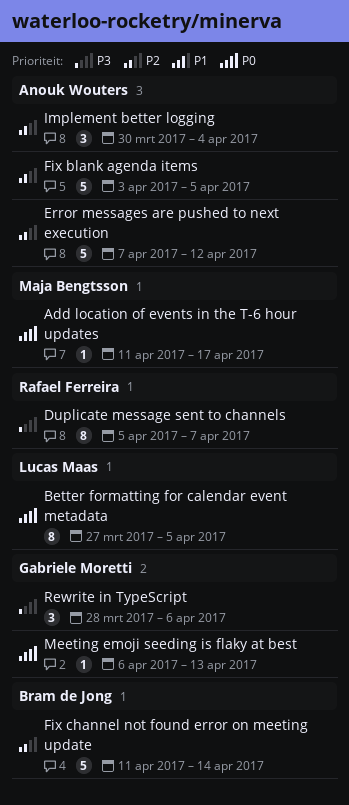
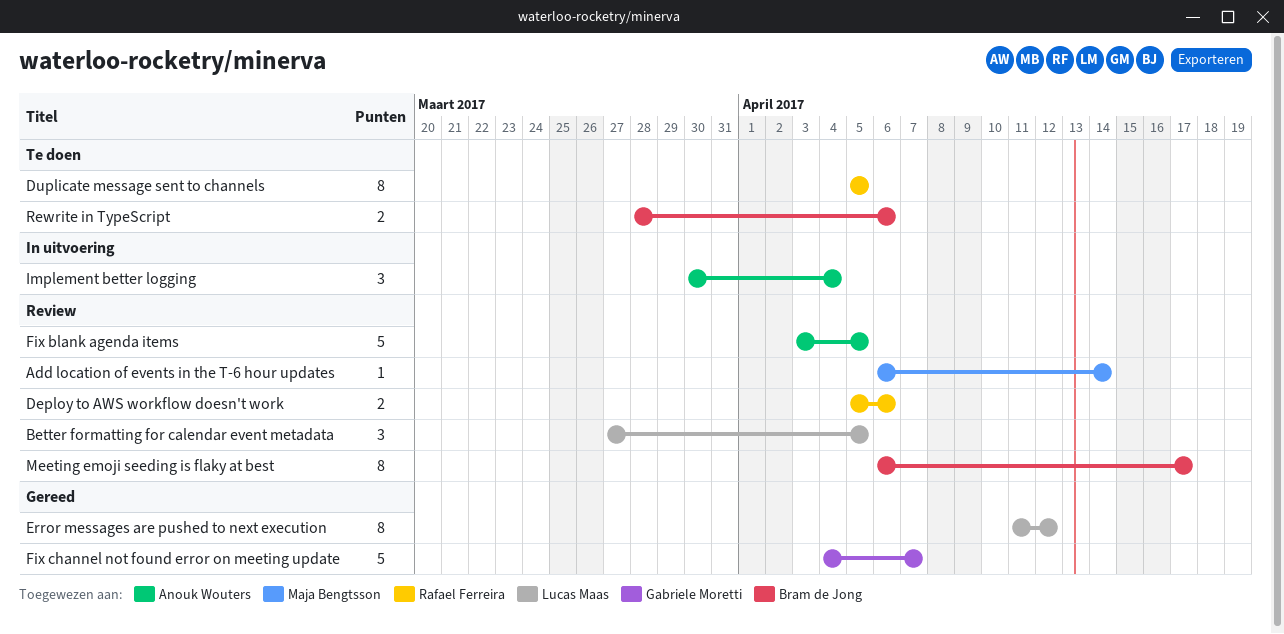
Add location of events in the T-6 hour updates, start: Apr 11 -> Apr 6
Add location of events in the T-6 hour updates, due: Apr 17 -> Apr 14
Better formatting for calendar event metadata, estimate: 8 -> 3
Deploy to AWS workflow doesn't work: none -> present
Duplicate message sent to channels, due: Apr 7 -> Apr 5
Error messages are pushed to next execution, owner: Anouk Wouters -> Lucas Maas
Error messages are pushed to next execution, estimate: 5 -> 8
Error messages are pushed to next execution, start: Apr 7 -> Apr 11
Fix channel not found error on meeting update, owner: Bram de Jong -> Gabriele Moretti
Fix channel not found error on meeting update, start: Apr 11 -> Apr 4
Fix channel not found error on meeting update, due: Apr 14 -> Apr 7
Meeting emoji seeding is flaky at best, owner: Gabriele Moretti -> Bram de Jong
Meeting emoji seeding is flaky at best, estimate: 1 -> 8
Meeting emoji seeding is flaky at best, due: Apr 13 -> Apr 17
Rewrite in TypeScript, owner: Gabriele Moretti -> Bram de Jong
Rewrite in TypeScript, estimate: 3 -> 2

